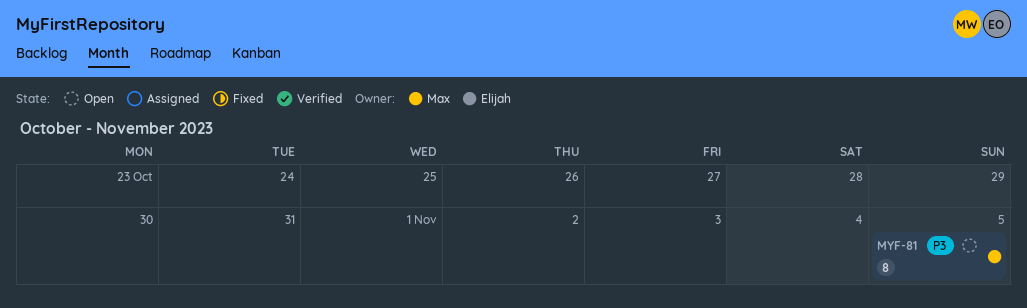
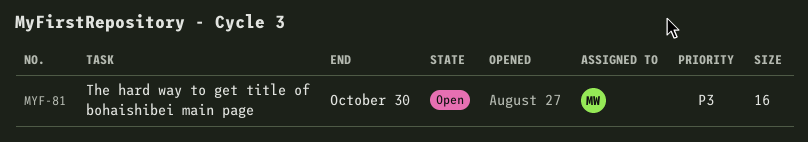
MYF-81, estimate: 8 -> 16
MYF-81, due: Nov 5 -> Oct 30

